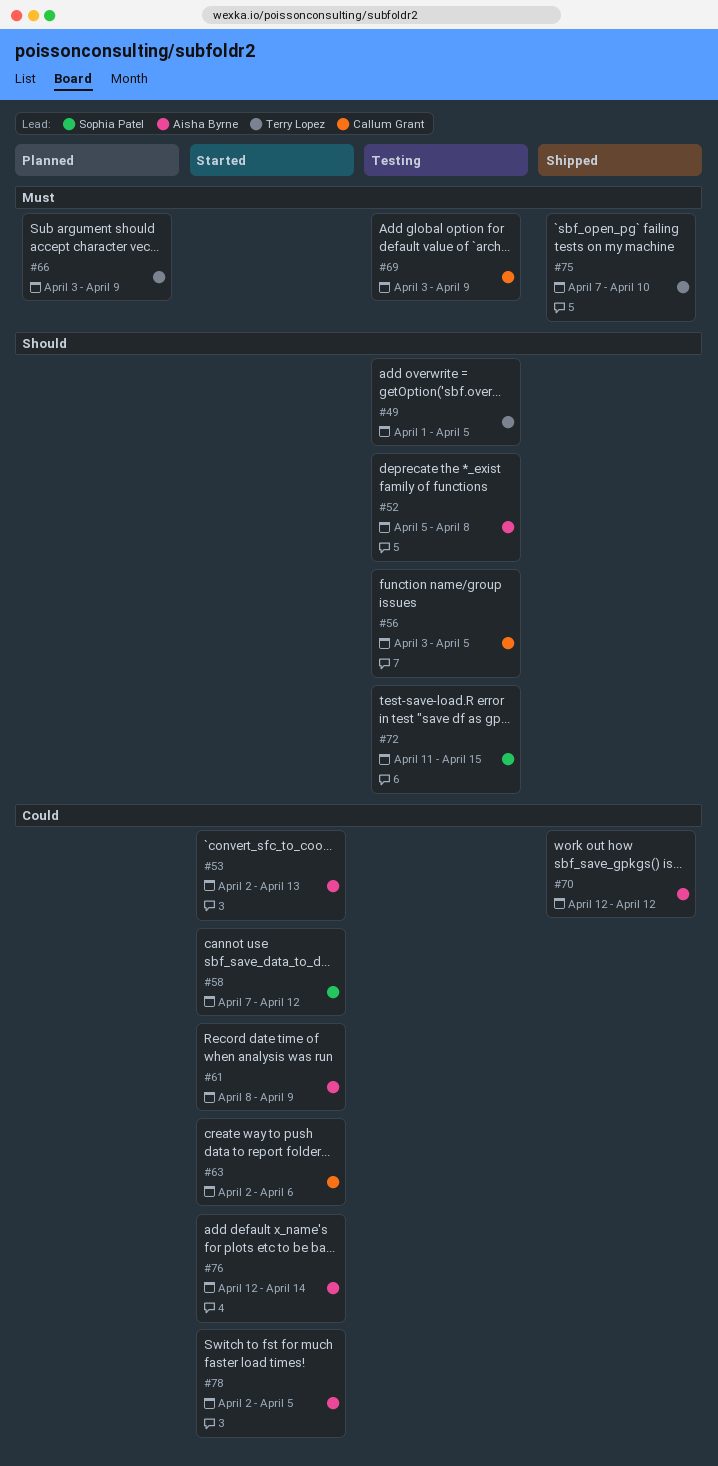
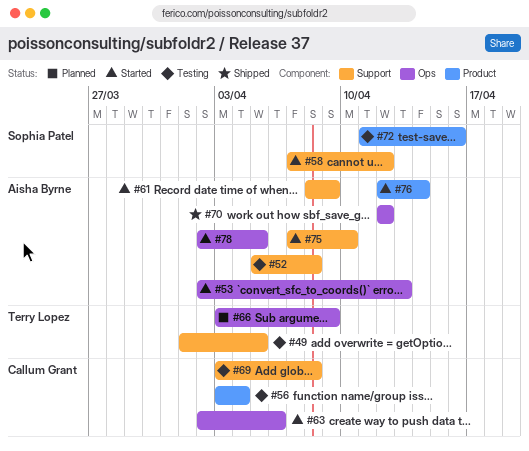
#56, due: Apr 5 -> Apr 4
#69, due: Apr 9 -> Apr 8
#72, due: Apr 15 -> Apr 16
#75, status: Shipped -> Started
#75, owner: Terry Lopez -> Aisha Byrne

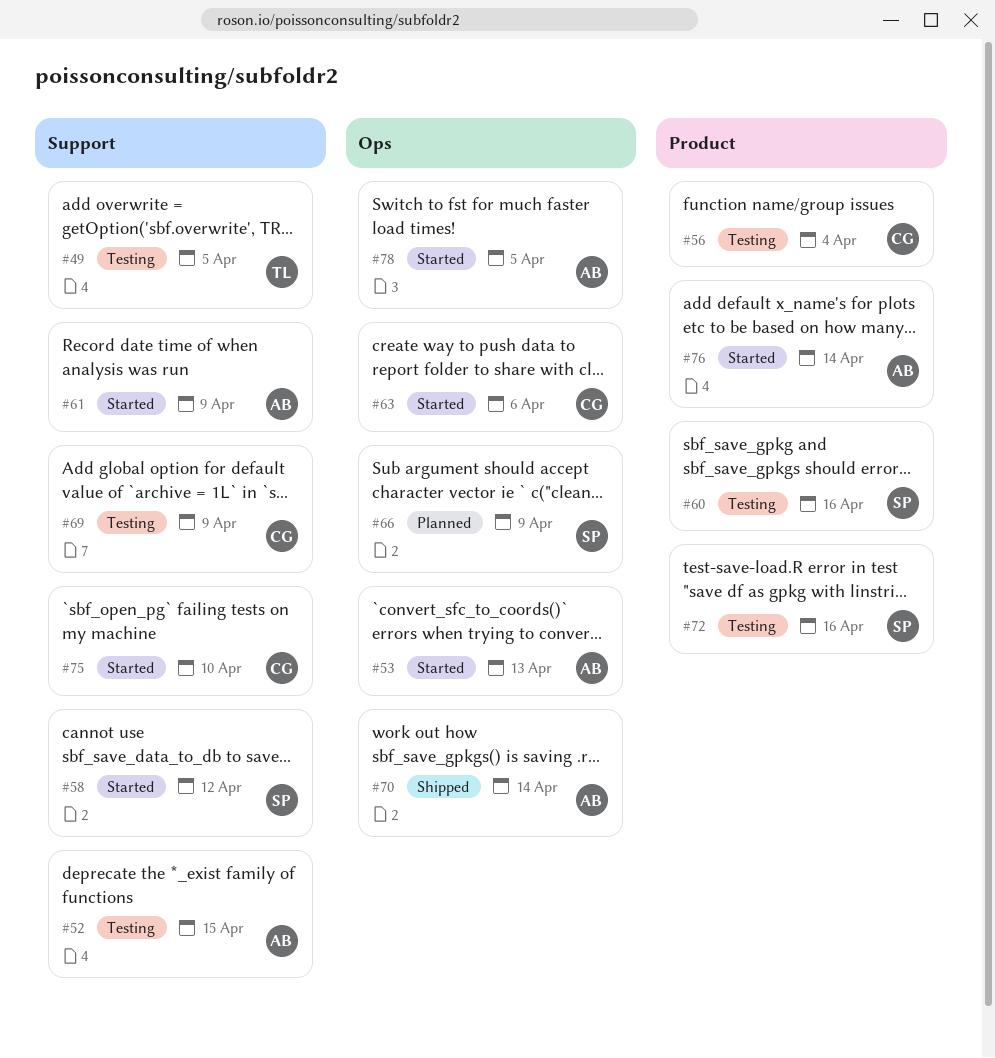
#52, due: Apr 8 -> Apr 15
#60: none -> present
#66, owner: Terry Lopez -> Sophia Patel
#69, due: Apr 8 -> Apr 9
#70, due: Apr 12 -> Apr 14
#75, owner: Aisha Byrne -> Callum Grant

